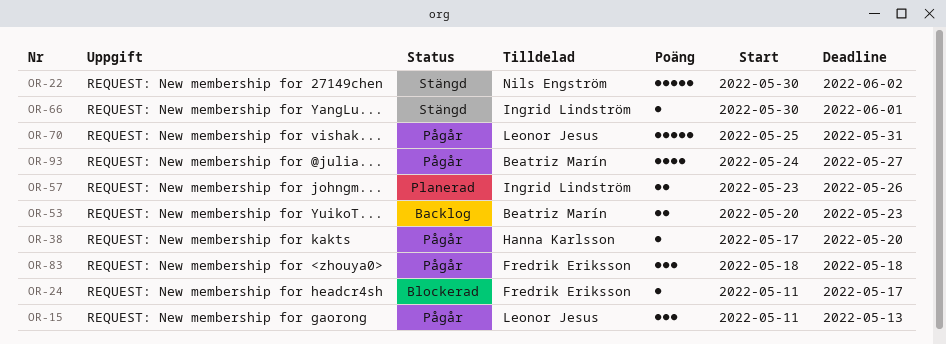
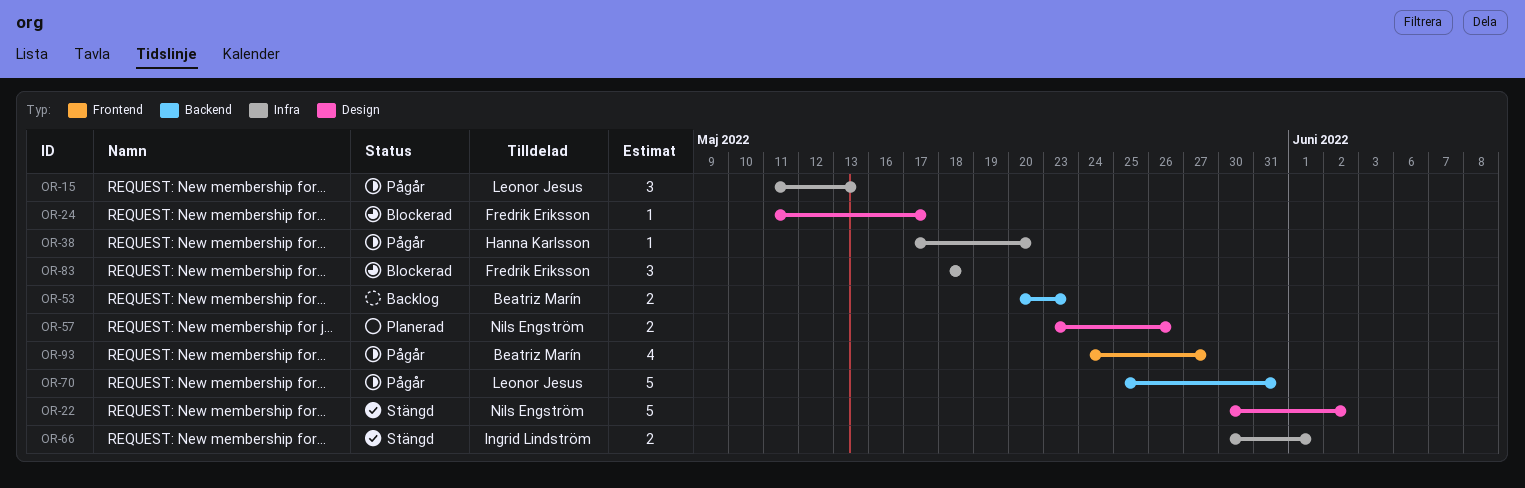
OR-57, owner: Ingrid Lindström -> Nils Engström
OR-66, estimate: 1 -> 2
OR-83, status: Pågår -> Blockerad

